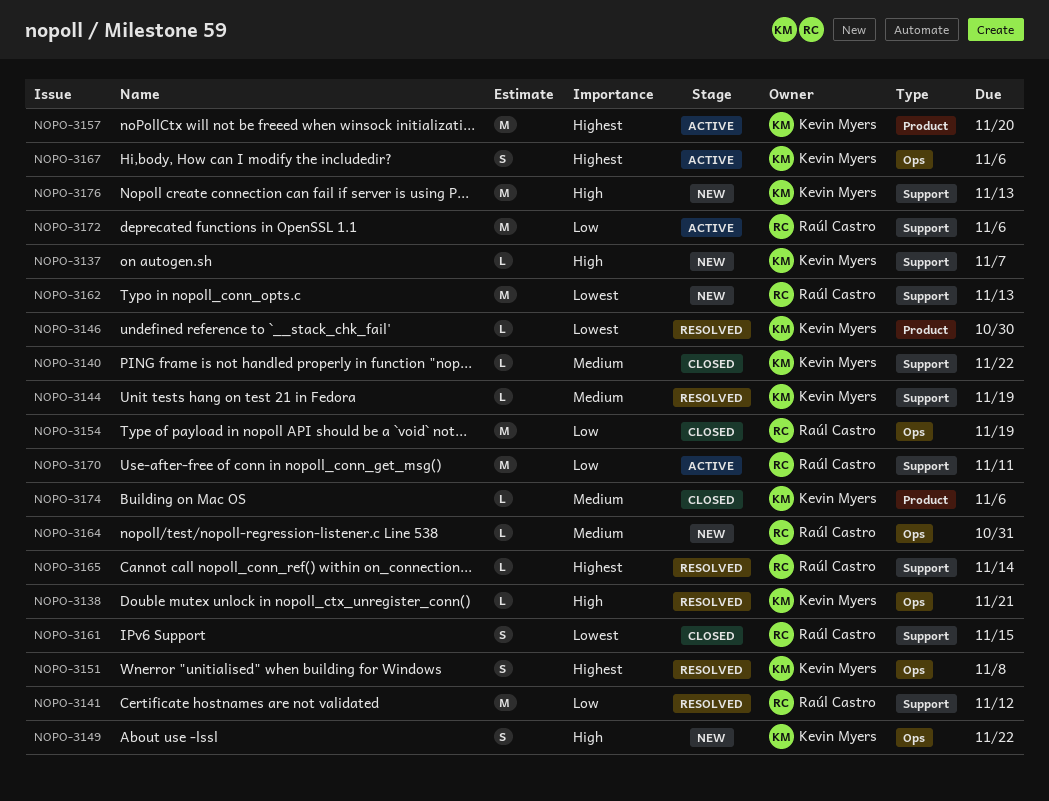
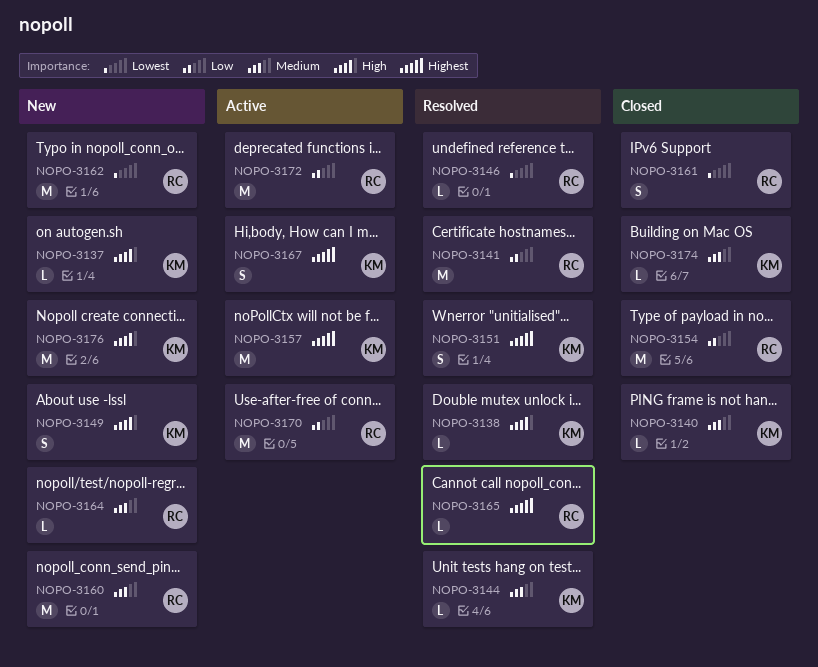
NOPO-3146, owner: Kevin Myers -> Raúl Castro
NOPO-3160: none -> present

